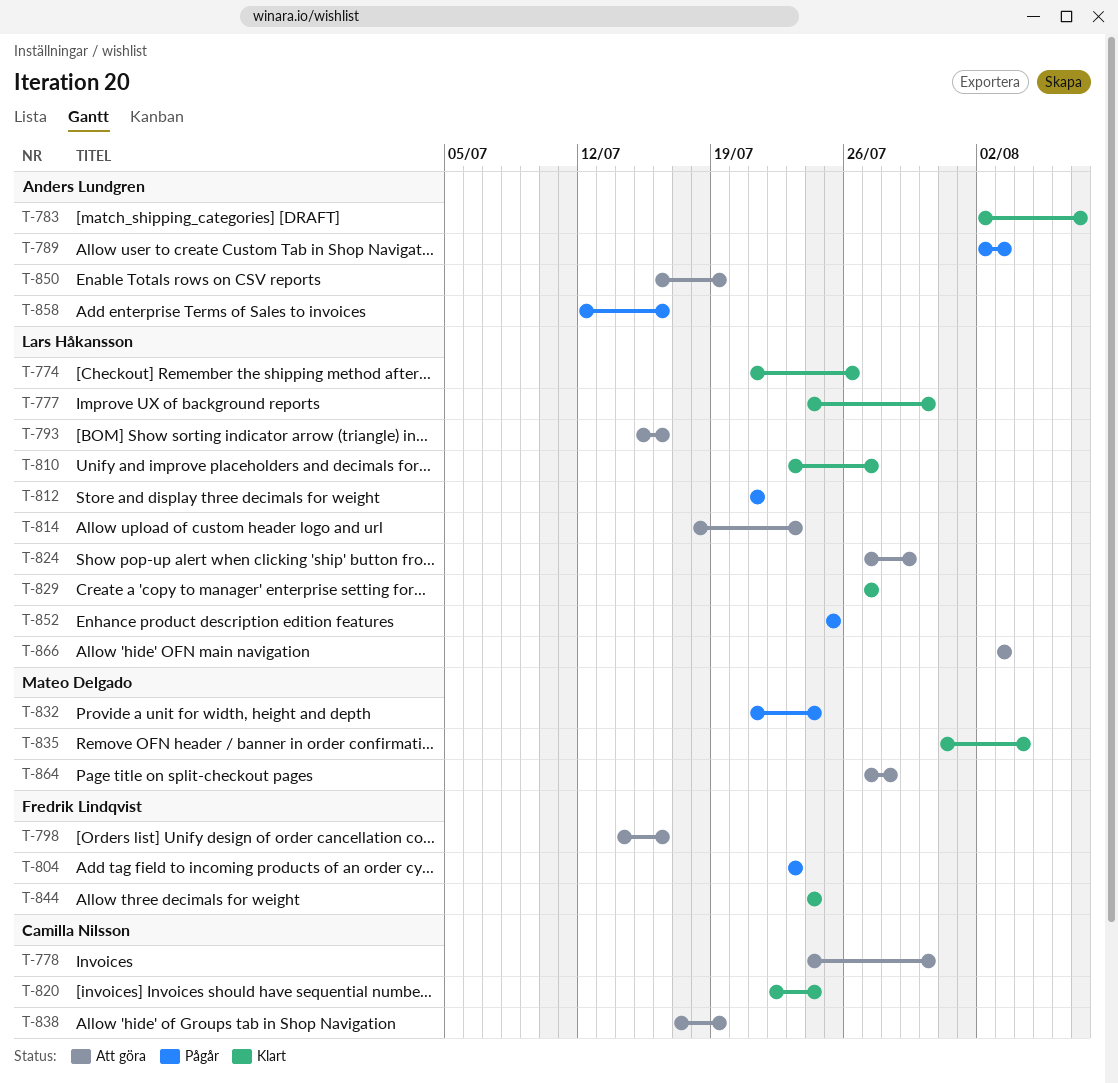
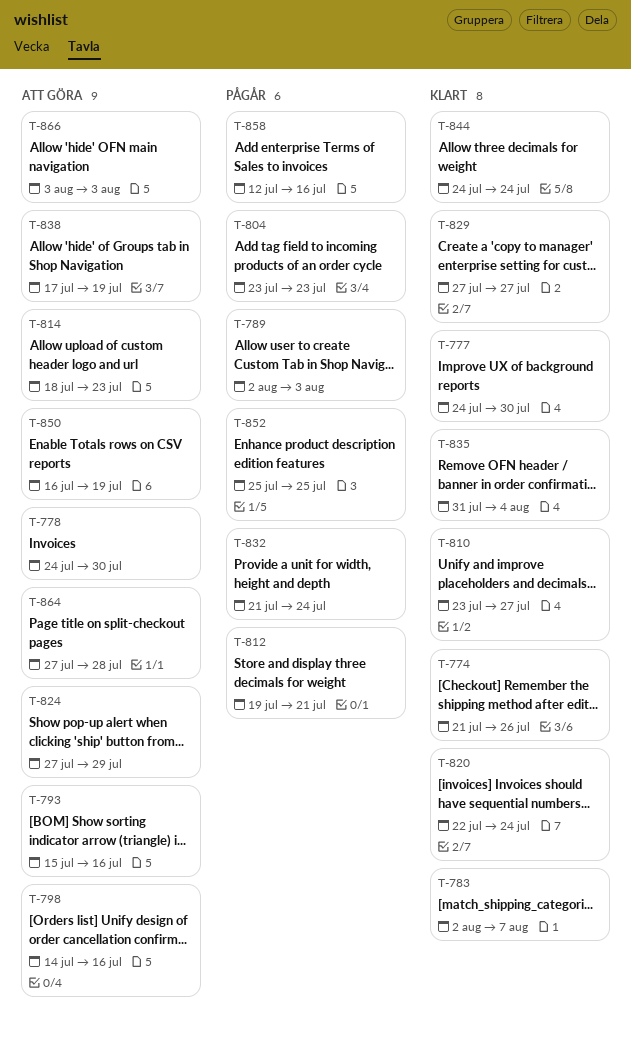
T-812, start: Jul 21 -> Jul 19

